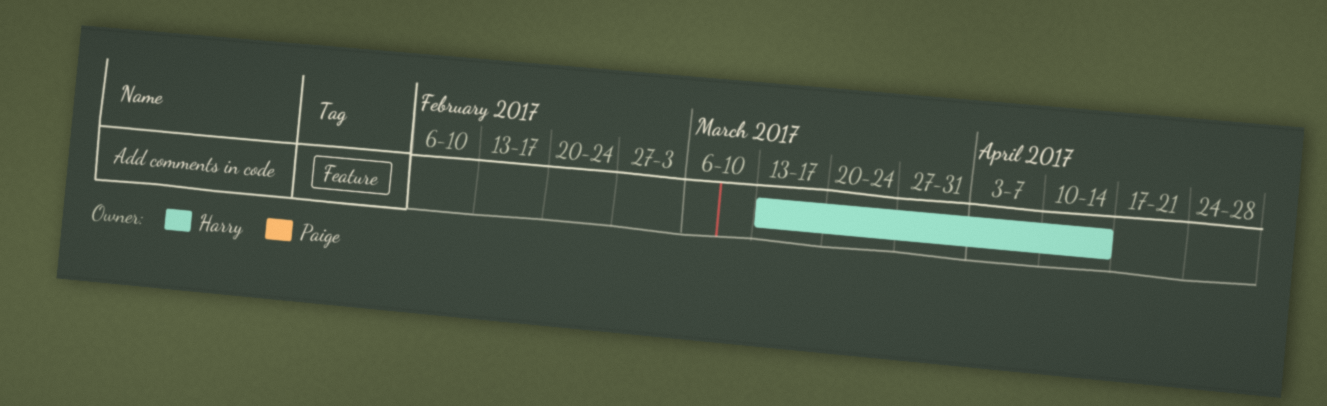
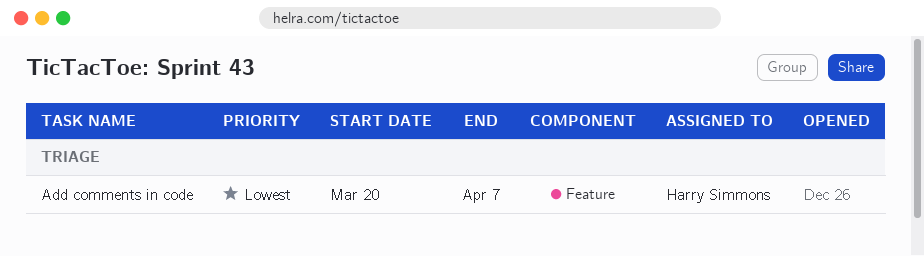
Add comments in code, start: Mar 13 -> Mar 20
Add comments in code, due: Apr 14 -> Apr 7

